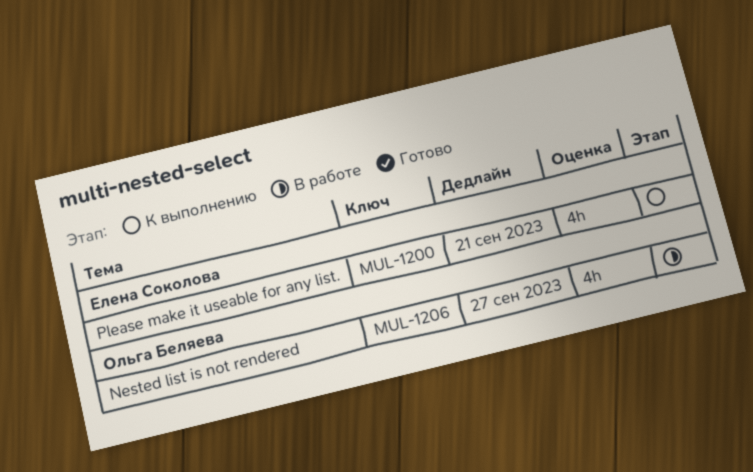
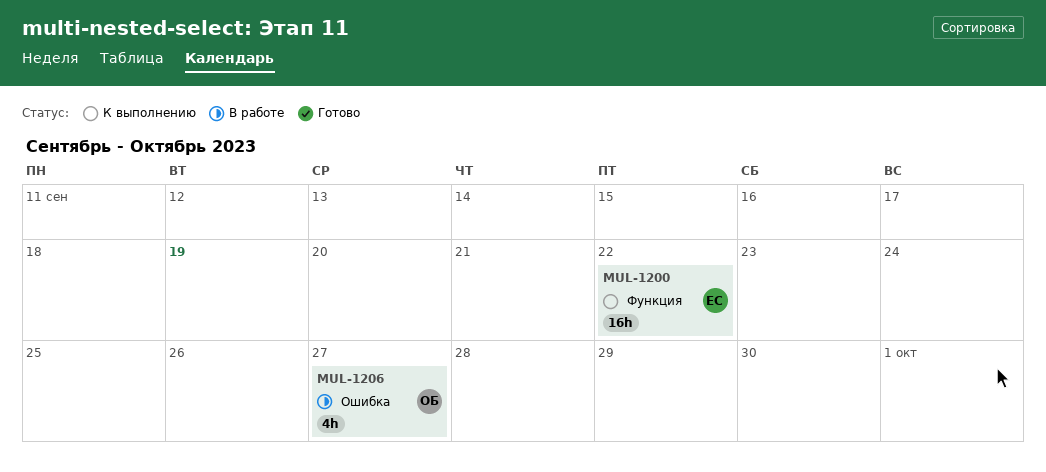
MUL-1200, estimate: 4h -> 16h
MUL-1200, due: Sep 21 -> Sep 22

